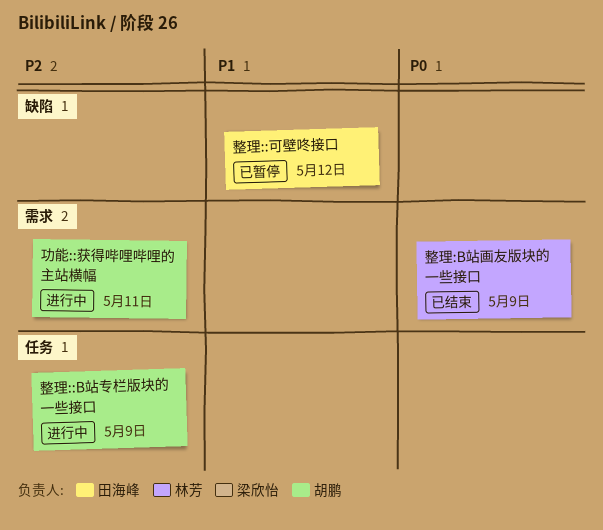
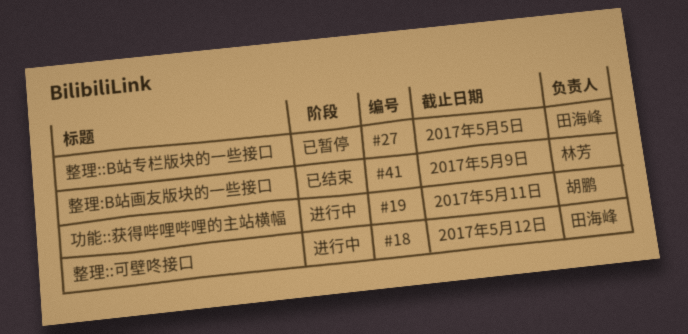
整理::B站专栏版块的一些接口, status: 进行中 -> 已暂停
整理::B站专栏版块的一些接口, owner: 胡鹏 -> 田海峰
整理::B站专栏版块的一些接口, due: May 9 -> May 5
整理::可壁咚接口, status: 已暂停 -> 进行中

